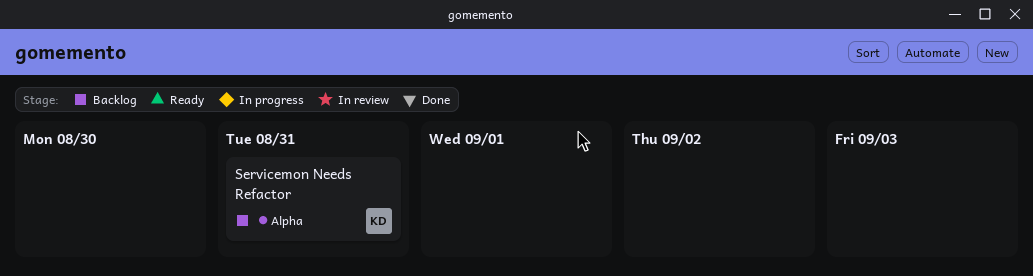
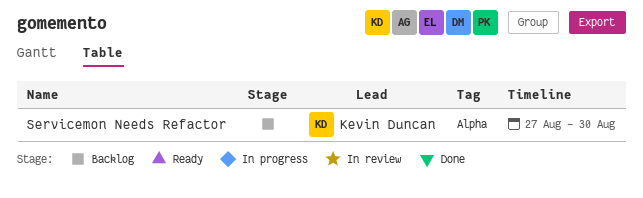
Servicemon Needs Refactor, due: Aug 31 -> Aug 30

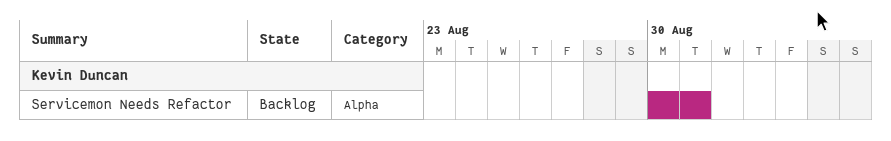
Servicemon Needs Refactor, start: Aug 27 -> Aug 30
Servicemon Needs Refactor, due: Aug 30 -> Aug 31

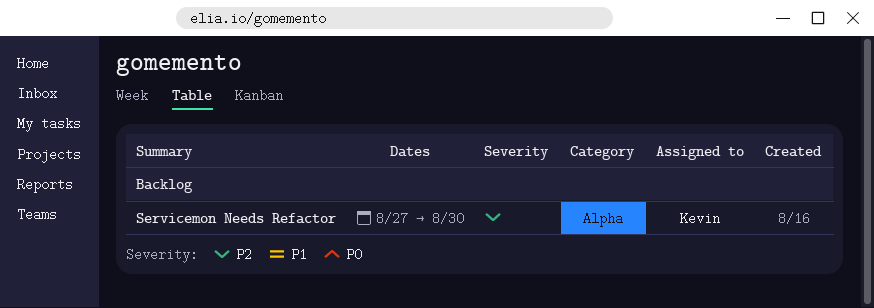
Servicemon Needs Refactor, start: Aug 30 -> Aug 27
Servicemon Needs Refactor, due: Aug 31 -> Aug 30

